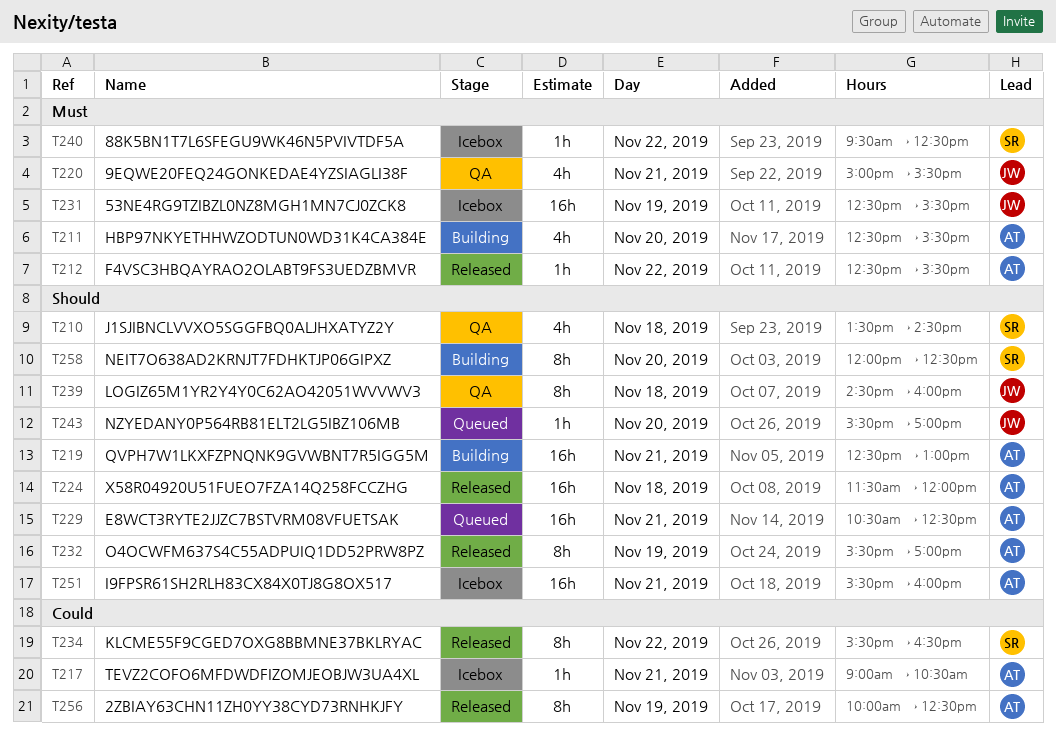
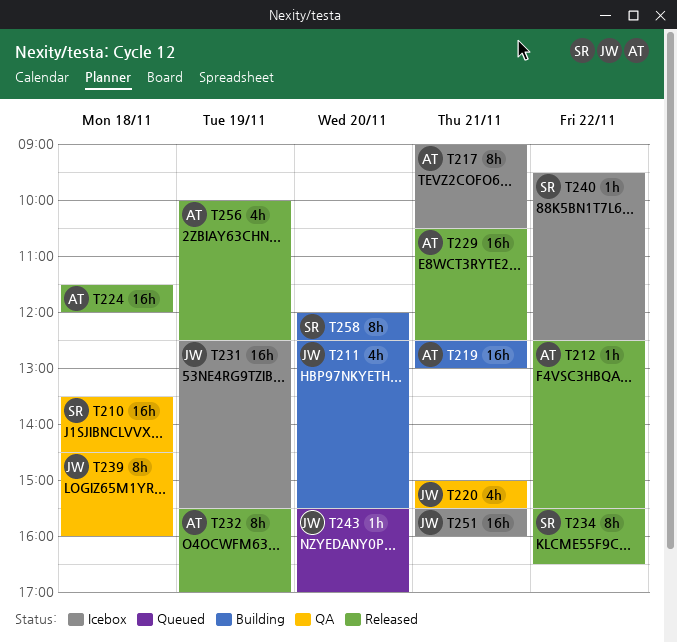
T210, estimate: 4h -> 16h
T211, owner: AT -> JW
T217, estimate: 1h -> 8h
T229, status: Queued -> Released
T251, owner: AT -> JW
T256, estimate: 8h -> 4h

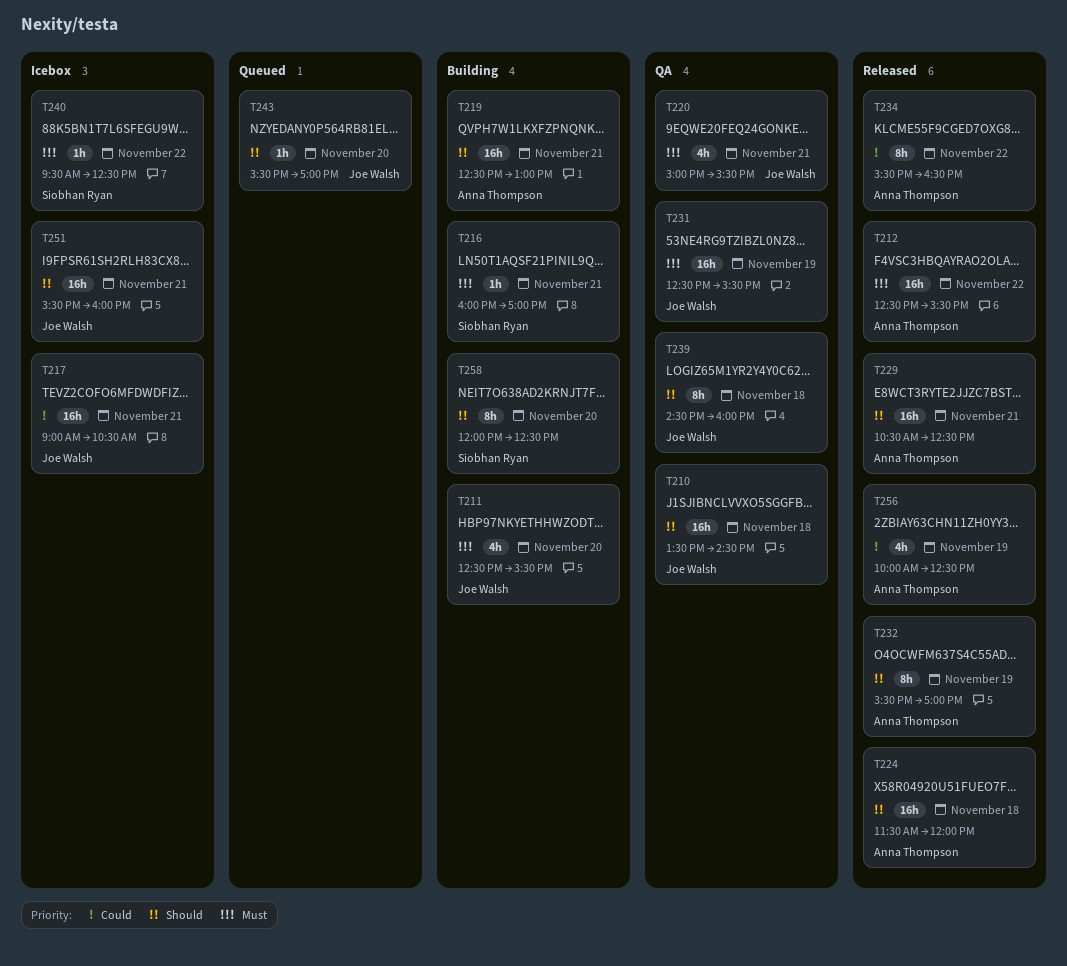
T210, owner: Siobhan Ryan -> Joe Walsh
T212, estimate: 1h -> 16h
T216: none -> present
T217, owner: Anna Thompson -> Joe Walsh
T217, estimate: 8h -> 16h
T231, status: Icebox -> QA
T234, owner: Siobhan Ryan -> Anna Thompson

